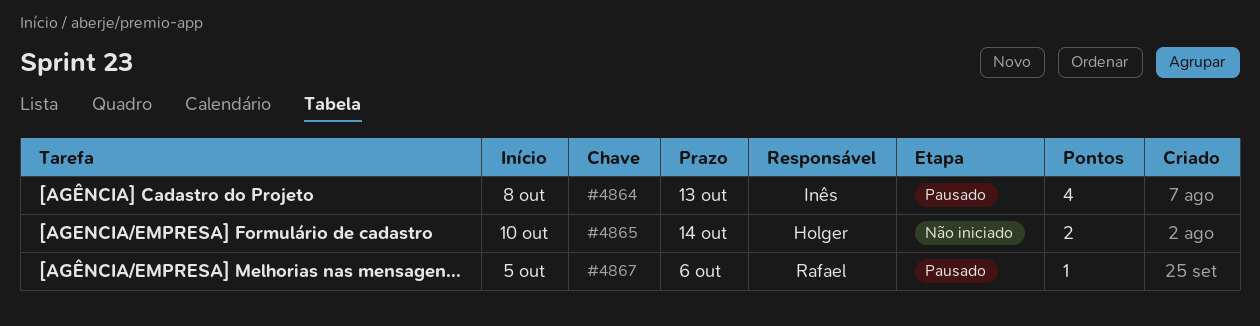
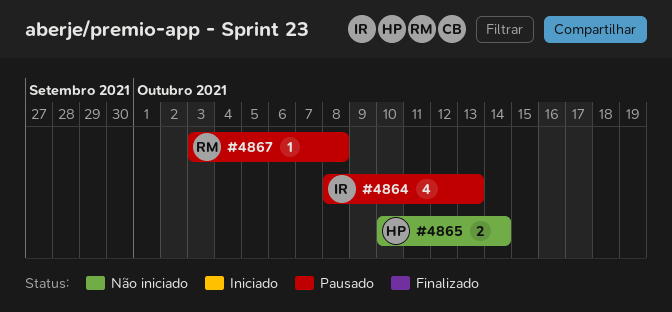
#4867, start: Oct 5 -> Oct 3
#4867, due: Oct 6 -> Oct 8

